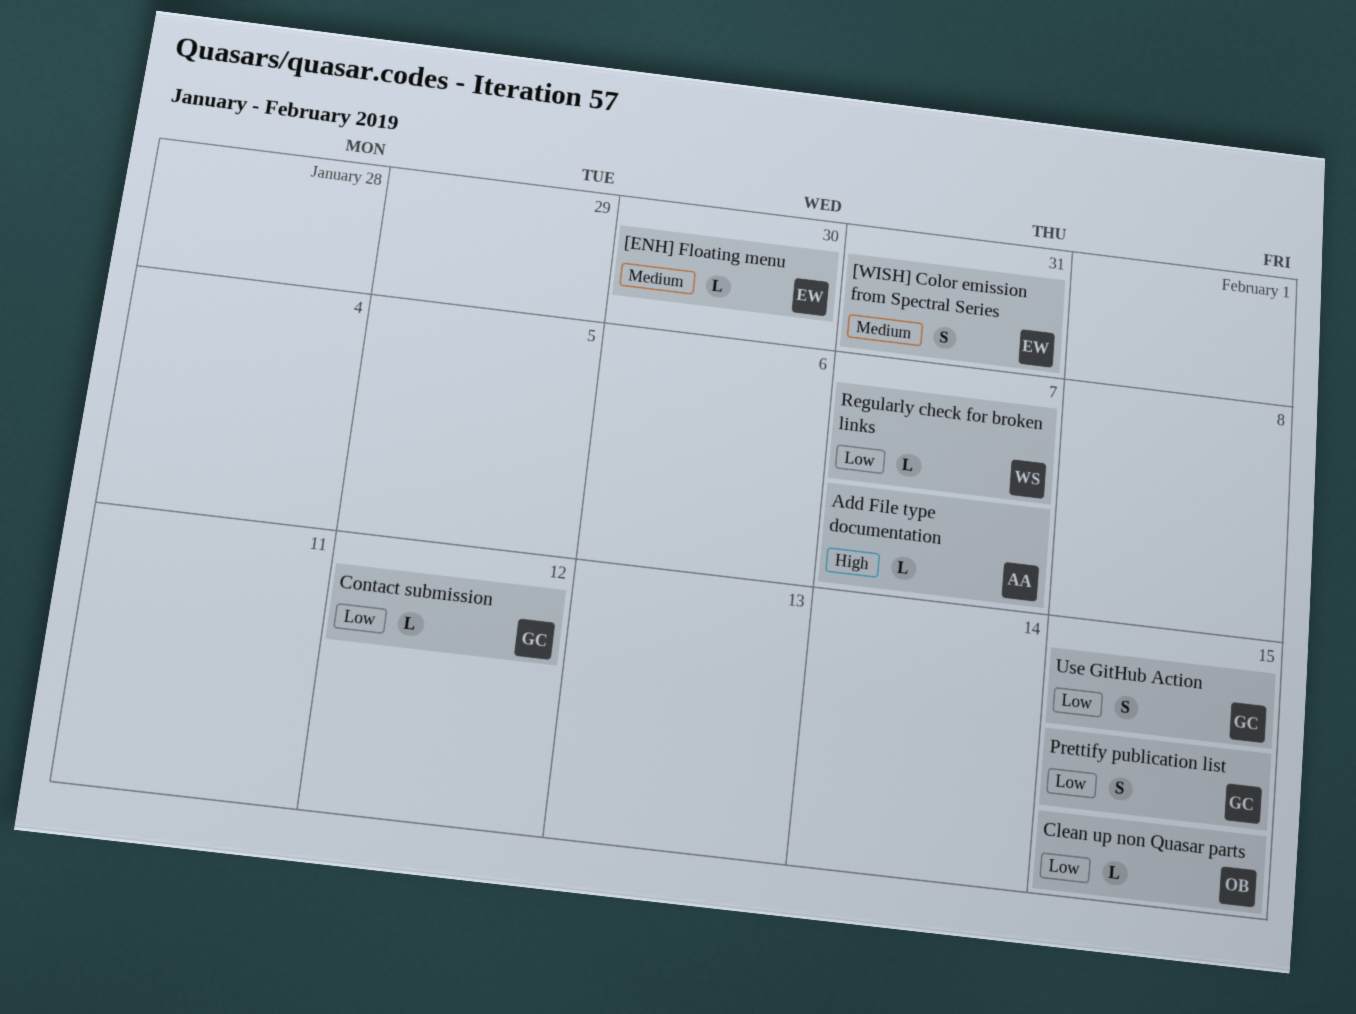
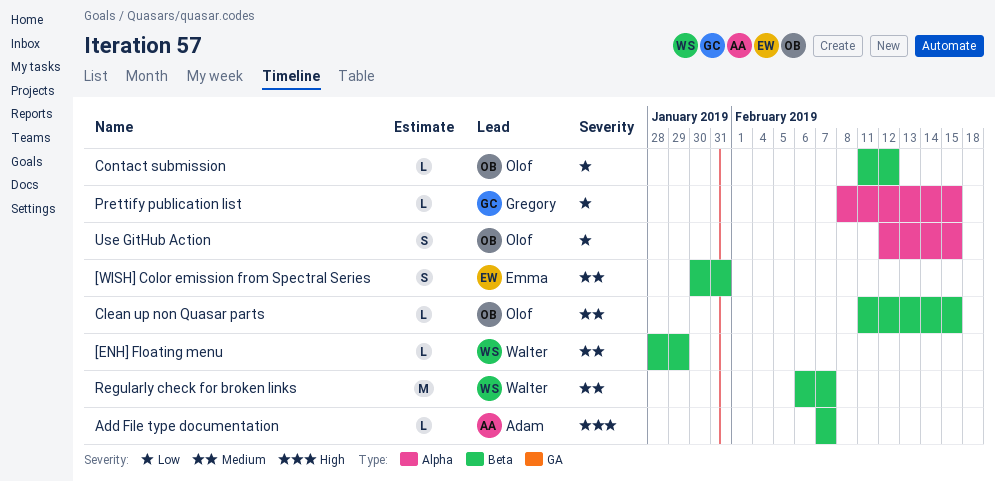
[ENH] Floating menu, owner: Emma -> Walter
[ENH] Floating menu, due: Jan 30 -> Jan 29
Clean up non Quasar parts, priority: Low -> Medium
Contact submission, owner: Gregory -> Olof
Prettify publication list, estimate: S -> L
Regularly check for broken links, priority: Low -> Medium
Regularly check for broken links, estimate: L -> M
Use GitHub Action, owner: Gregory -> Olof

